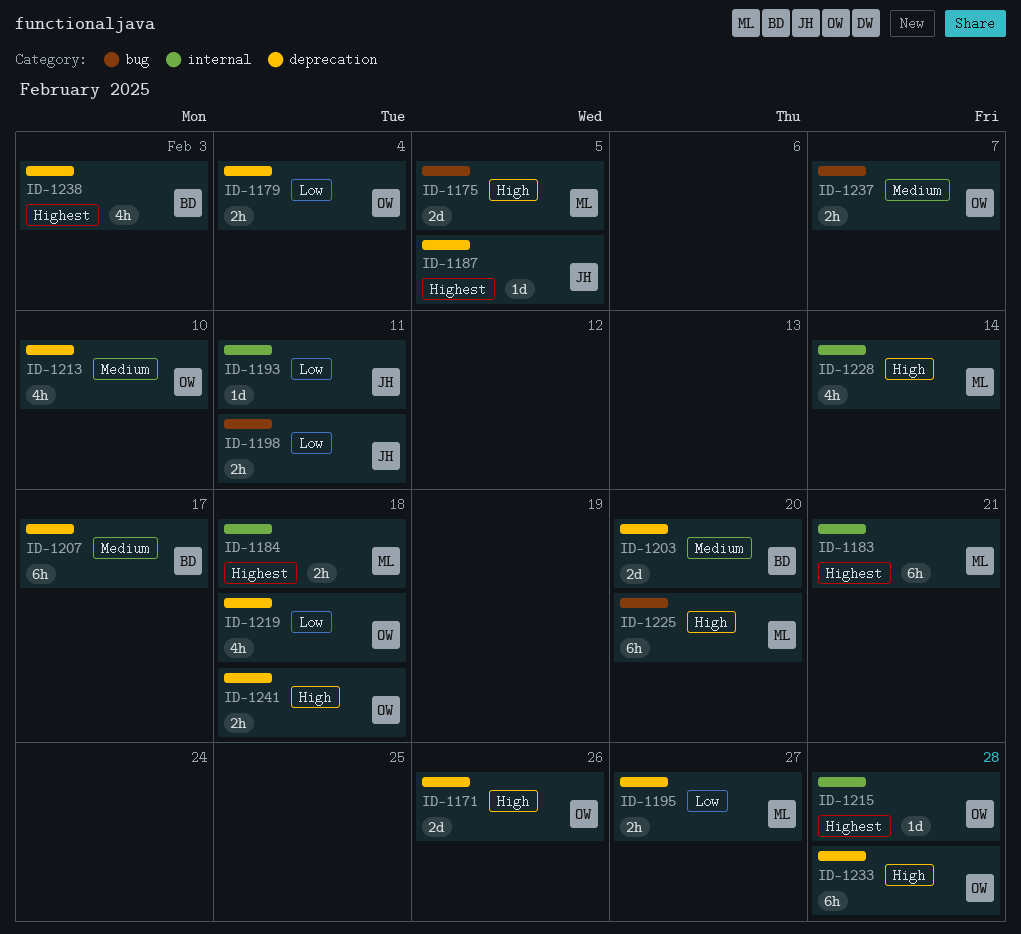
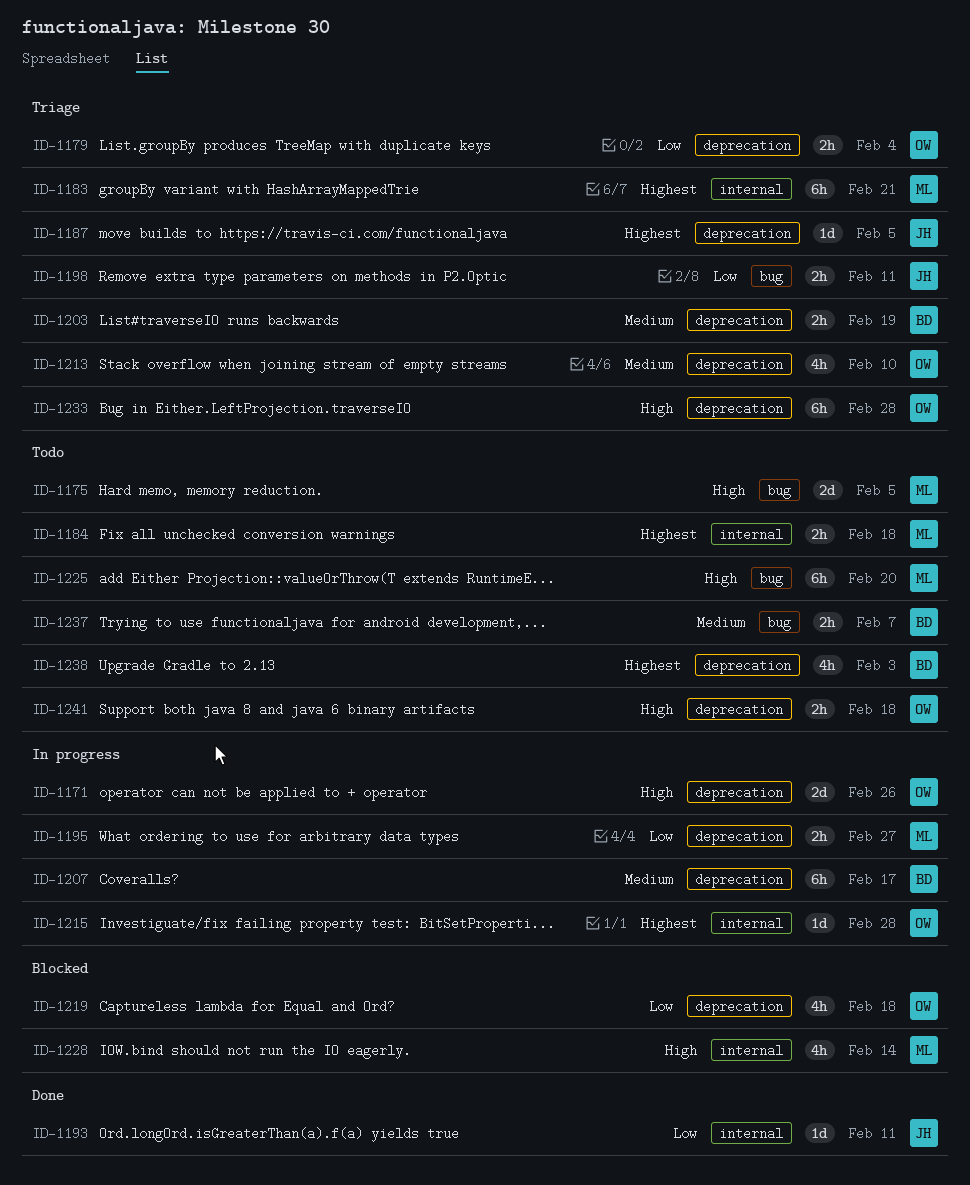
ID-1203, estimate: 2d -> 2h
ID-1203, due: Feb 20 -> Feb 19
ID-1237, owner: OW -> BD

